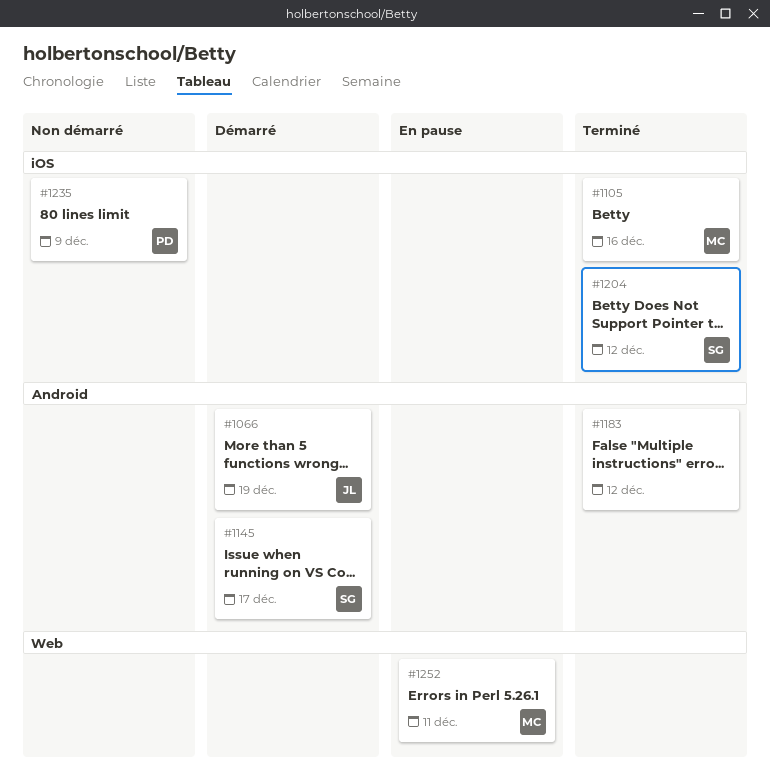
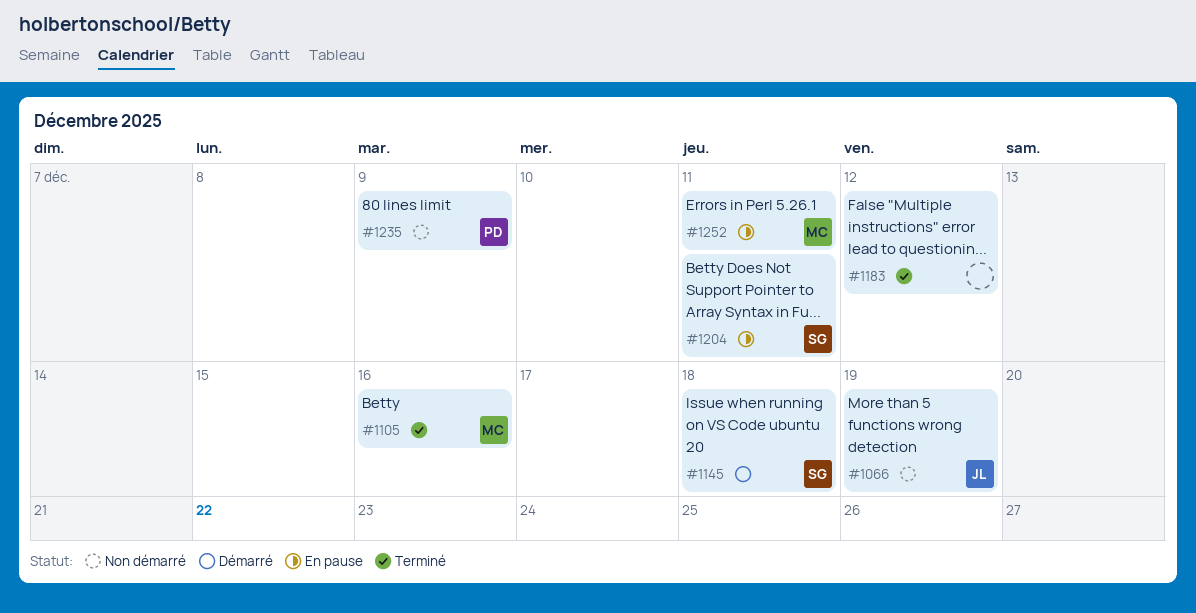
#1066, status: Démarré -> Non démarré
#1145, due: Dec 17 -> Dec 18
#1204, status: Terminé -> En pause
#1204, due: Dec 12 -> Dec 11

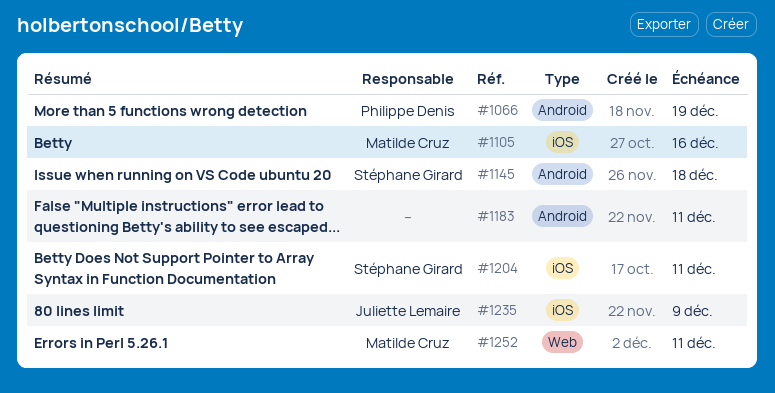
#1066, owner: Juliette Lemaire -> Philippe Denis
#1183, due: Dec 12 -> Dec 11
#1235, owner: Philippe Denis -> Juliette Lemaire

